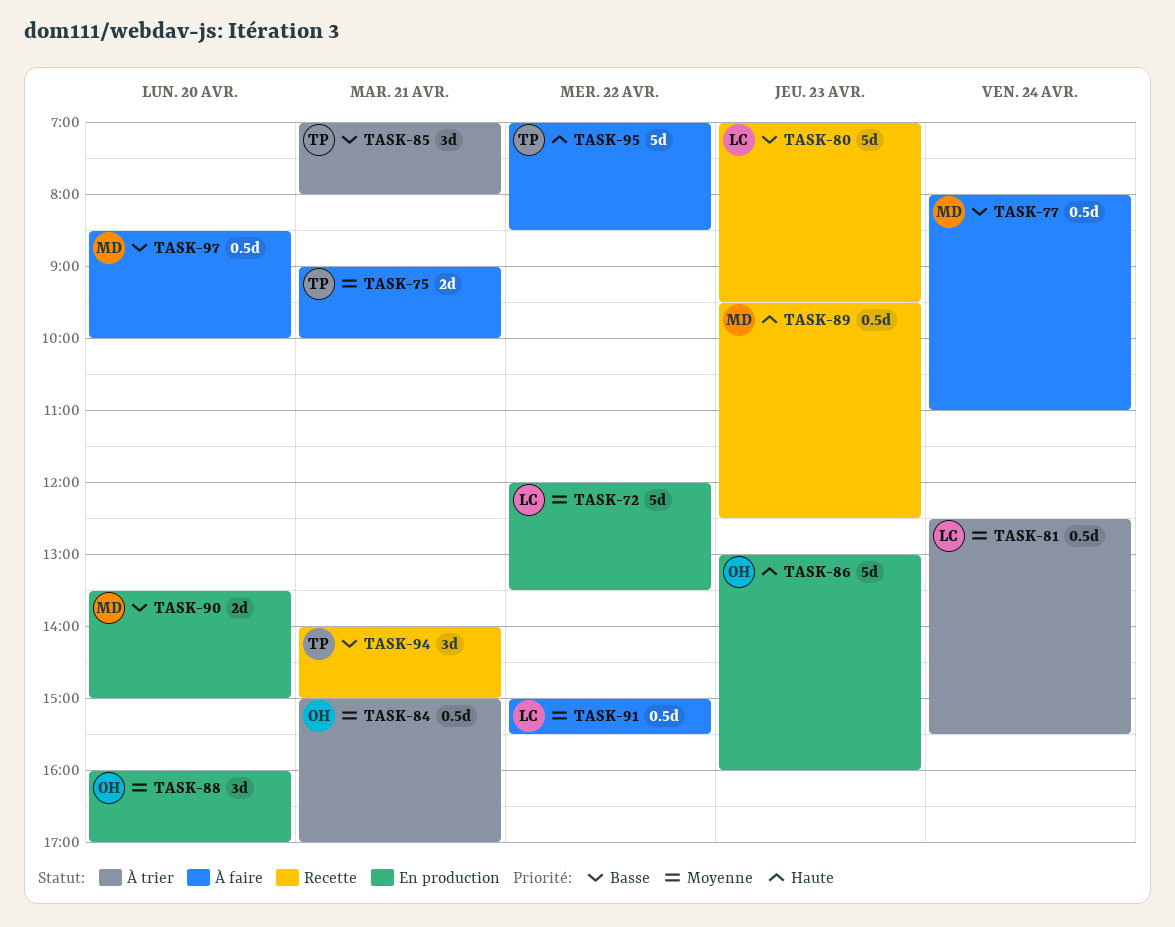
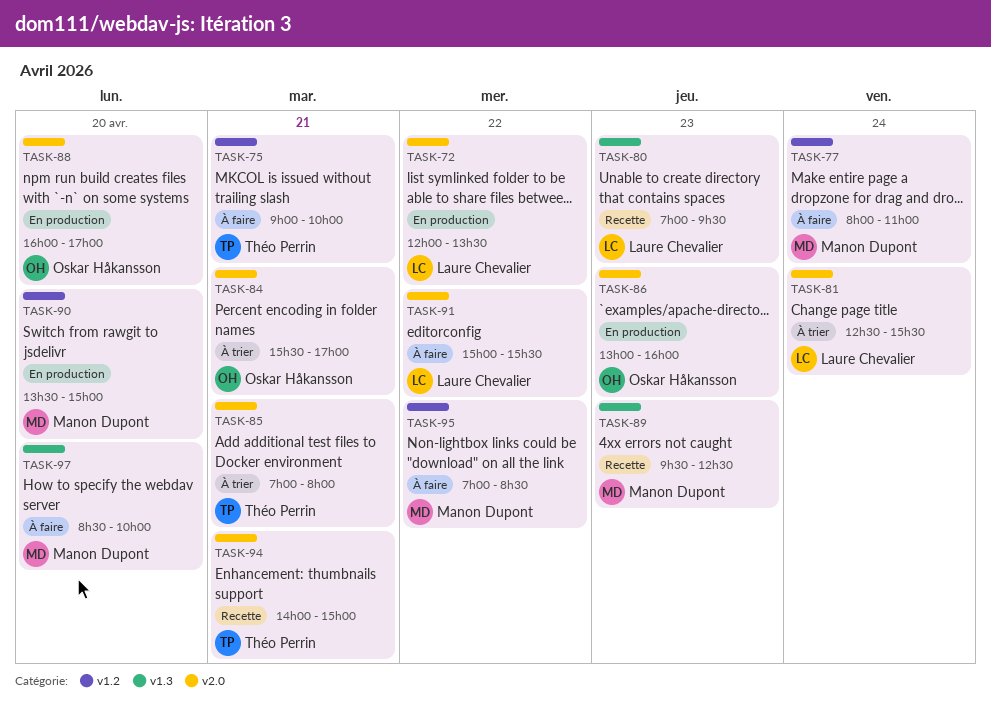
TASK-84, begins: 15:00 -> 15:30
TASK-95, owner: Théo Perrin -> Manon Dupont

